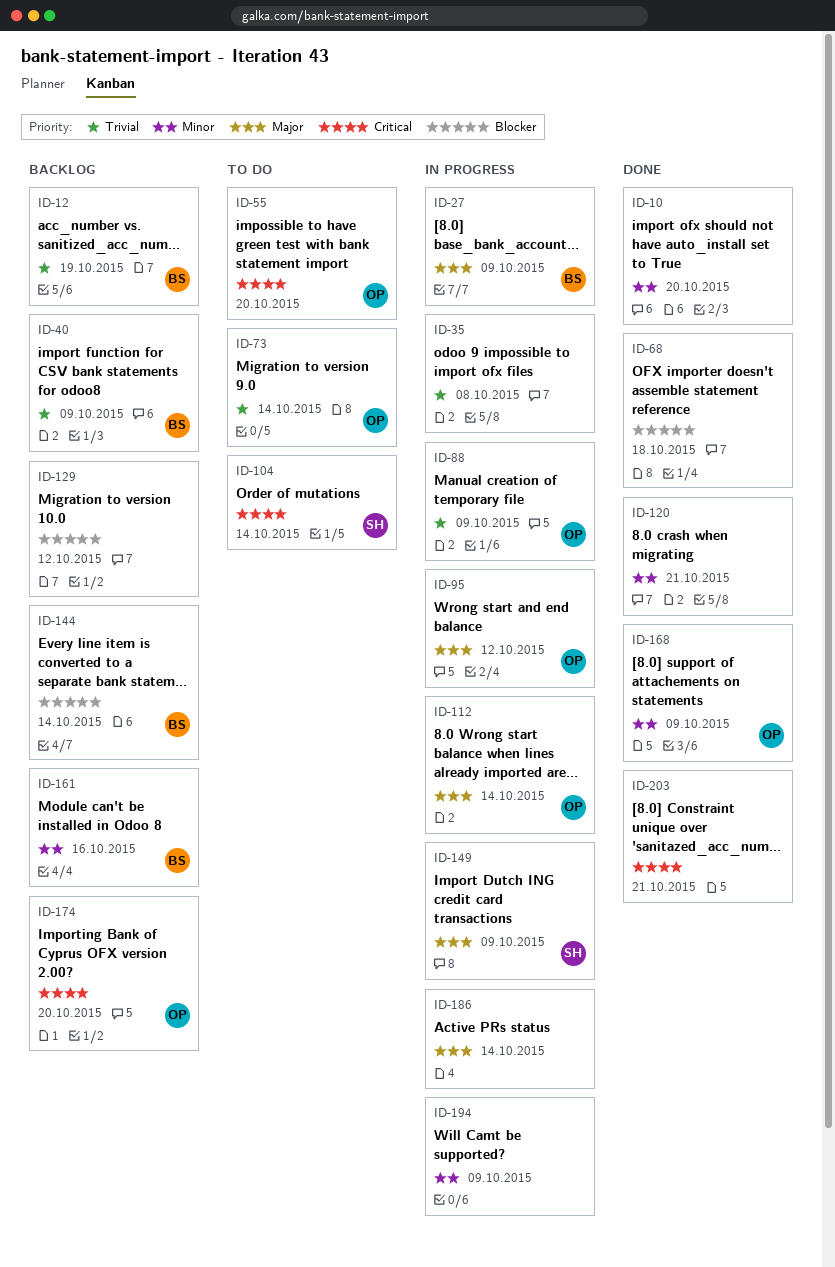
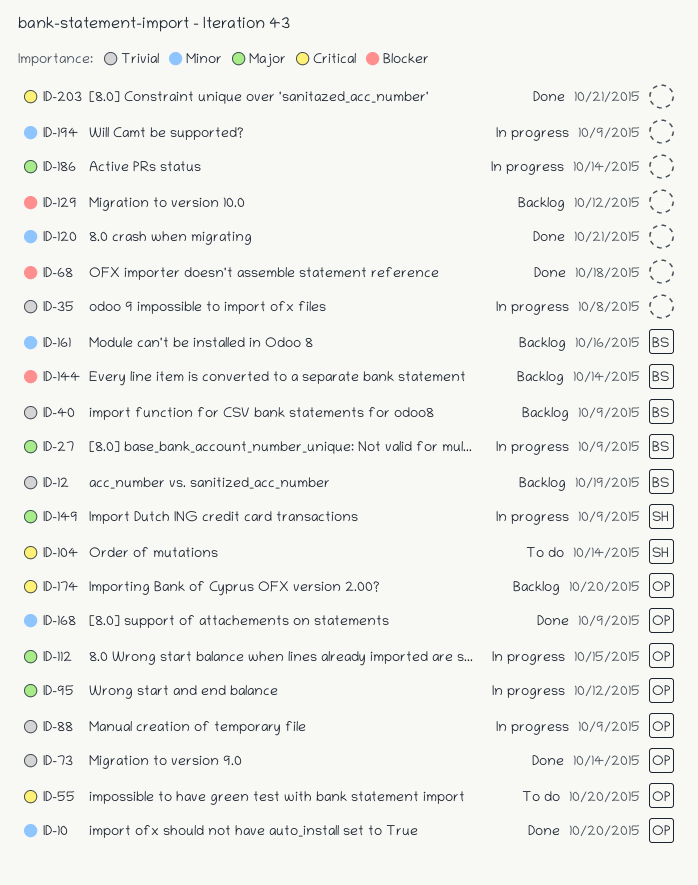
ID-10, owner: none -> OP
ID-73, status: To do -> Done
ID-112, due: Oct 14 -> Oct 15

